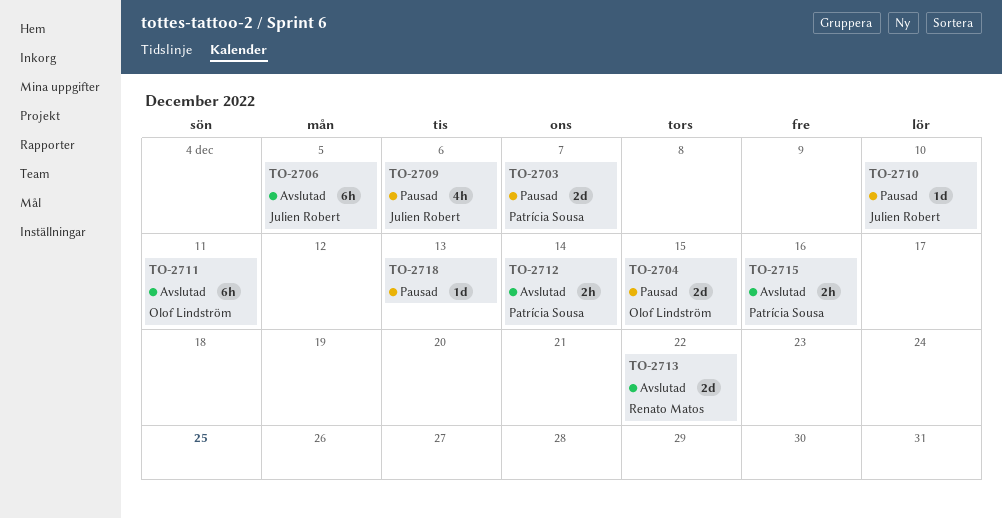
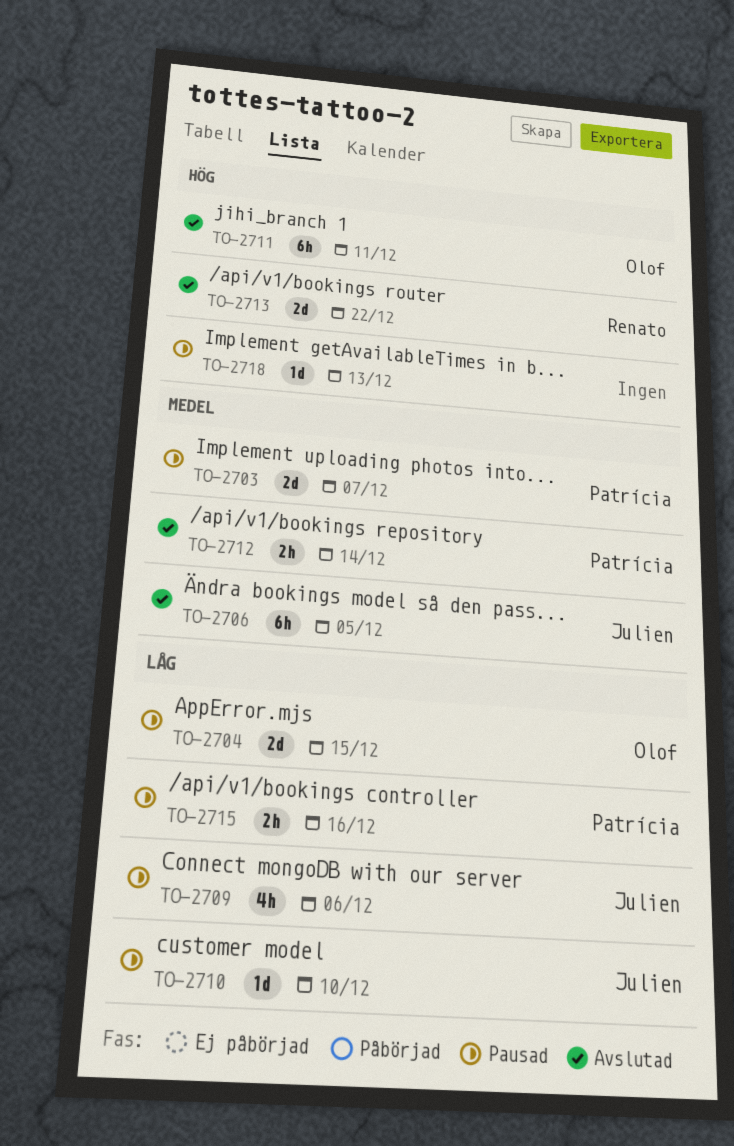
TO-2715, status: Avslutad -> Pausad

